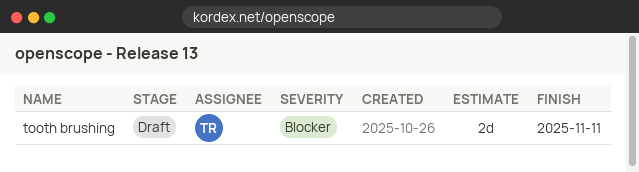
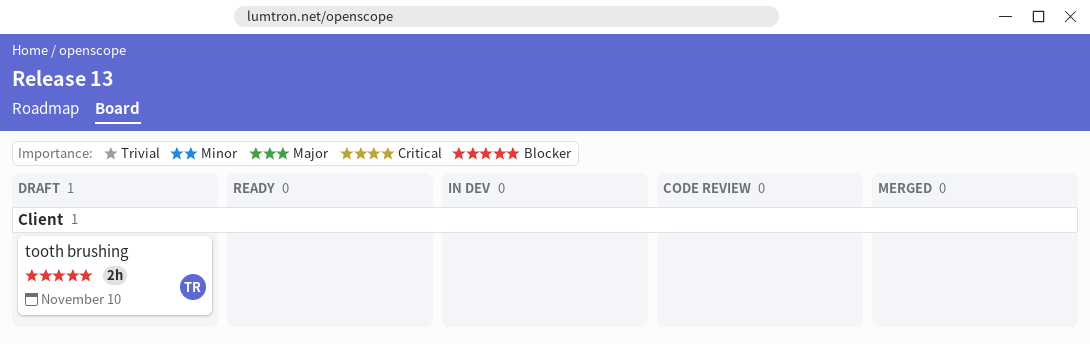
tooth brushing, estimate: 2d -> 2h
tooth brushing, due: Nov 11 -> Nov 10

